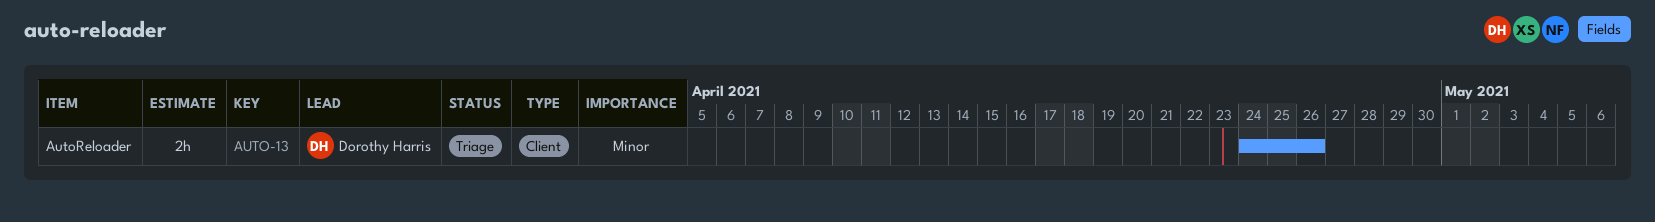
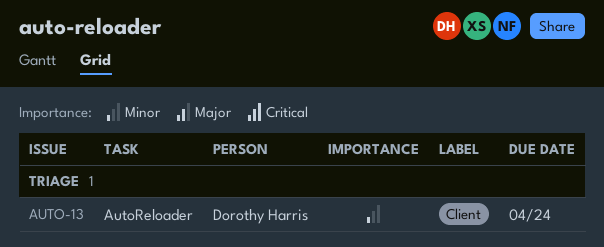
AUTO-13, due: Apr 26 -> Apr 24

